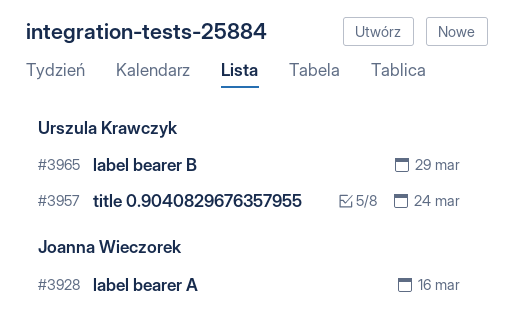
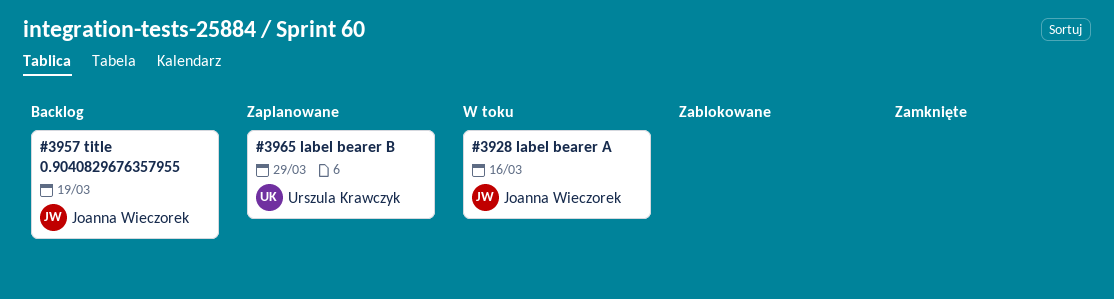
#3957, owner: Urszula Krawczyk -> Joanna Wieczorek
#3957, due: Mar 24 -> Mar 19

